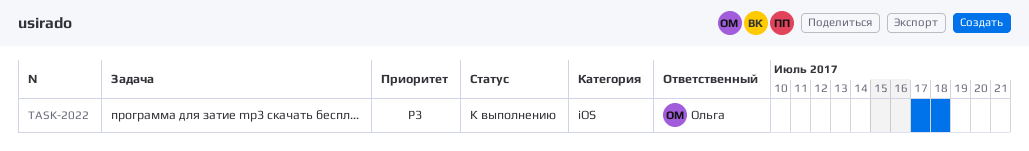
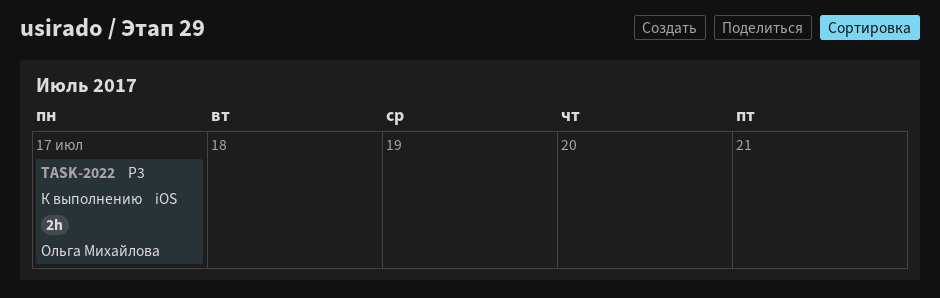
TASK-2022, due: Jul 18 -> Jul 17

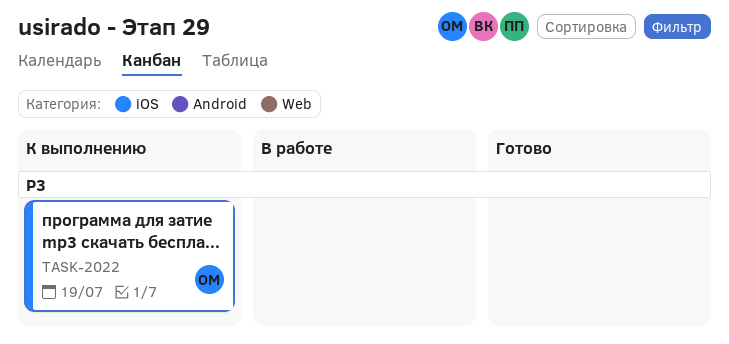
TASK-2022, due: Jul 17 -> Jul 19

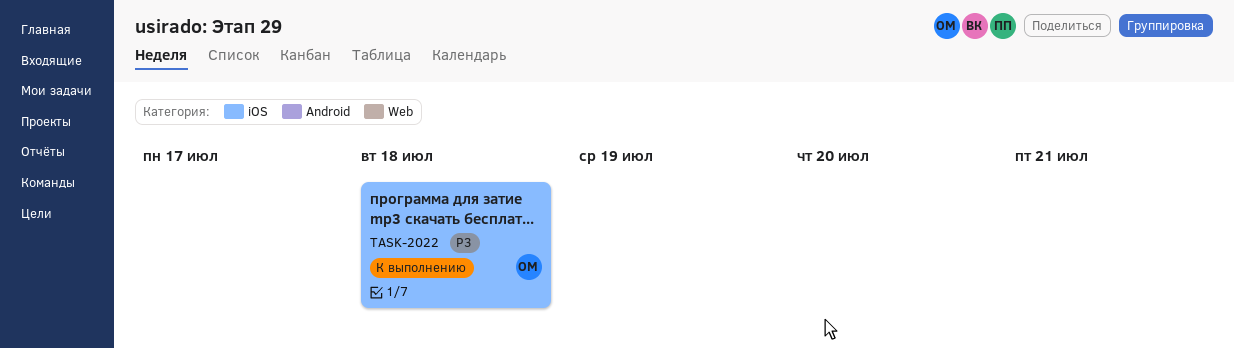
TASK-2022, due: Jul 19 -> Jul 18

